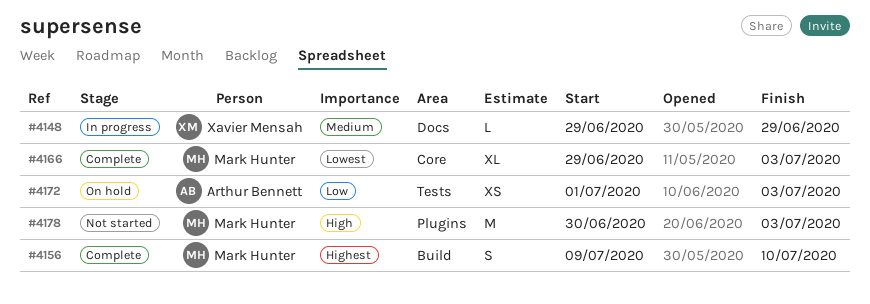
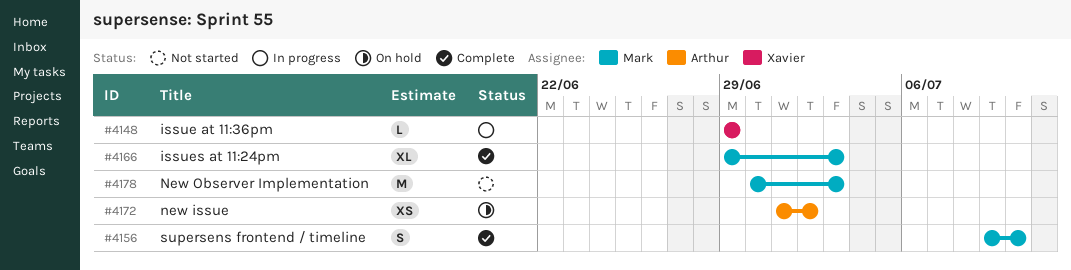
#4172, due: Jul 3 -> Jul 2

